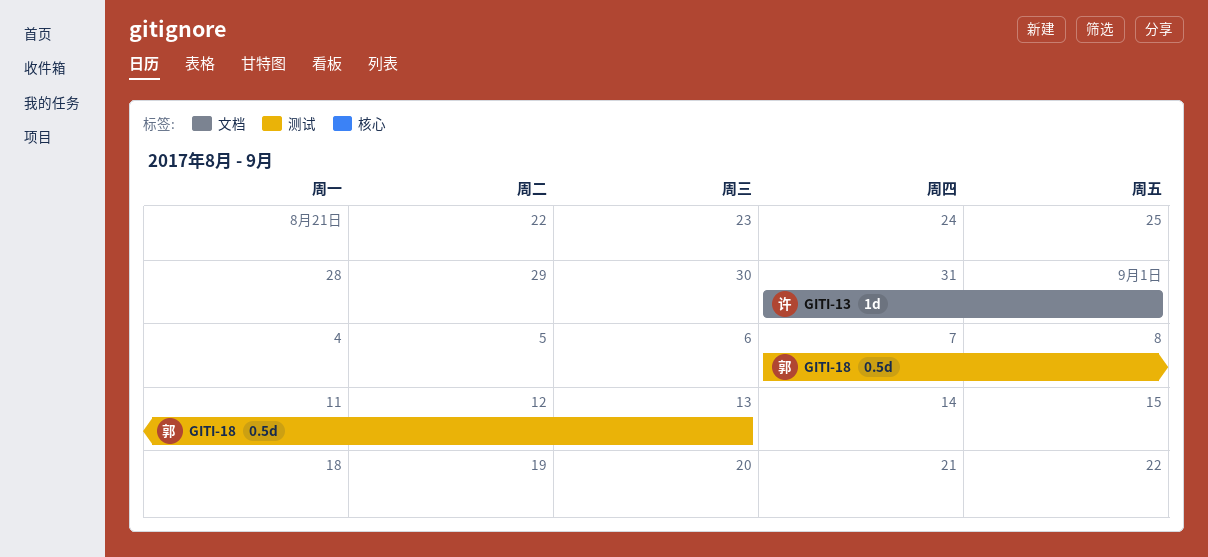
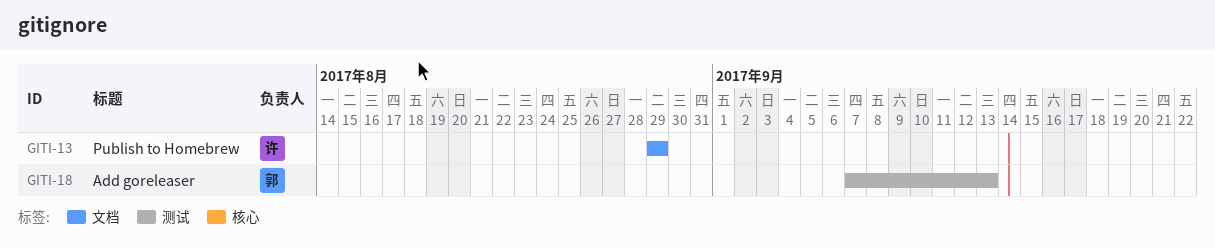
GITI-13, start: Aug 31 -> Aug 29
GITI-13, due: Sep 1 -> Aug 29

